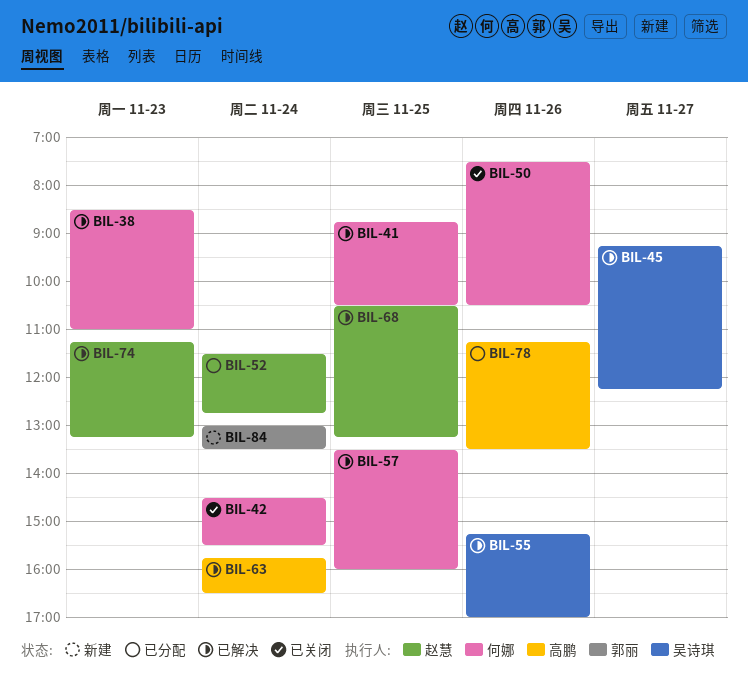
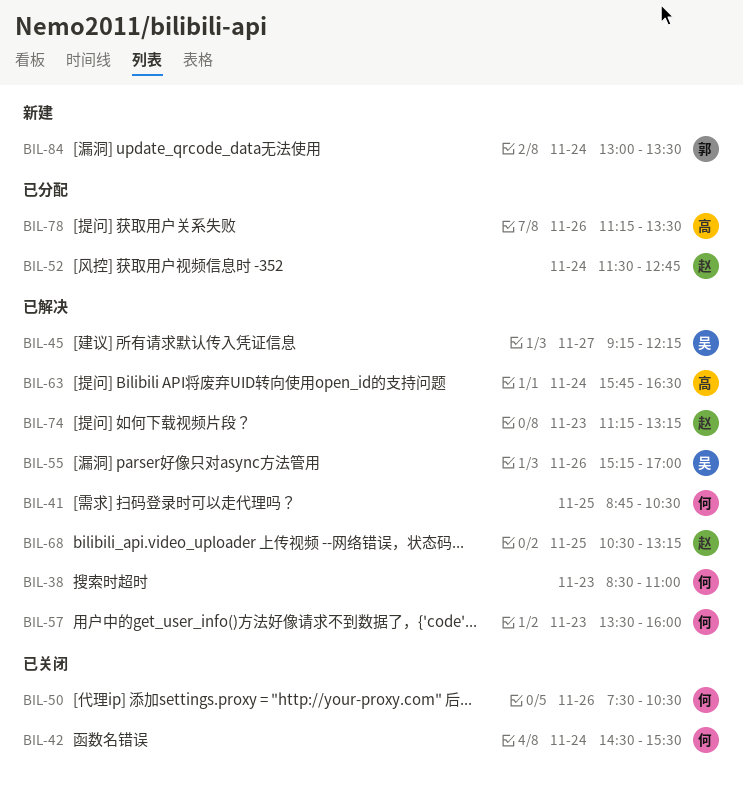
BIL-57, day: Nov 25 -> Nov 23

